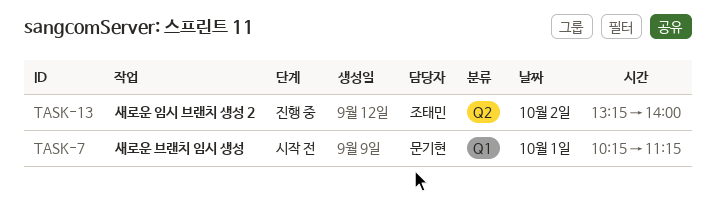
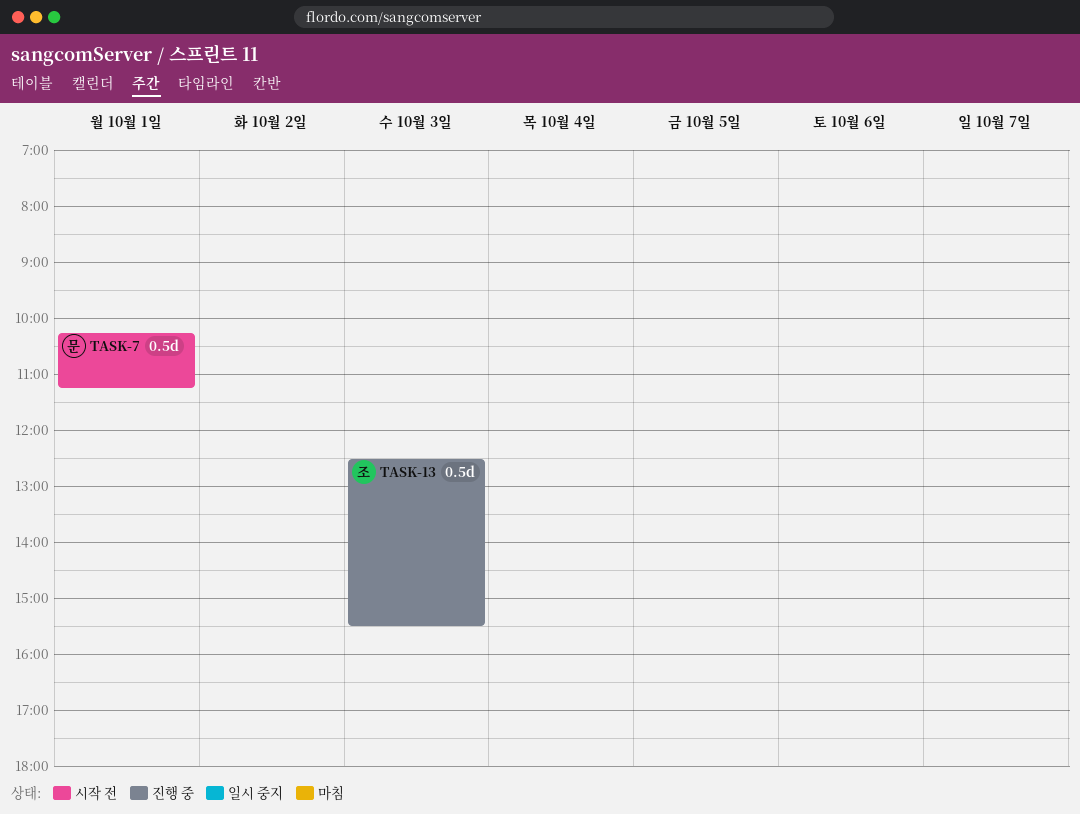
TASK-13, day: Oct 2 -> Oct 3
TASK-13, begins: 13:15 -> 12:30
TASK-13, ends: 14:00 -> 15:30

